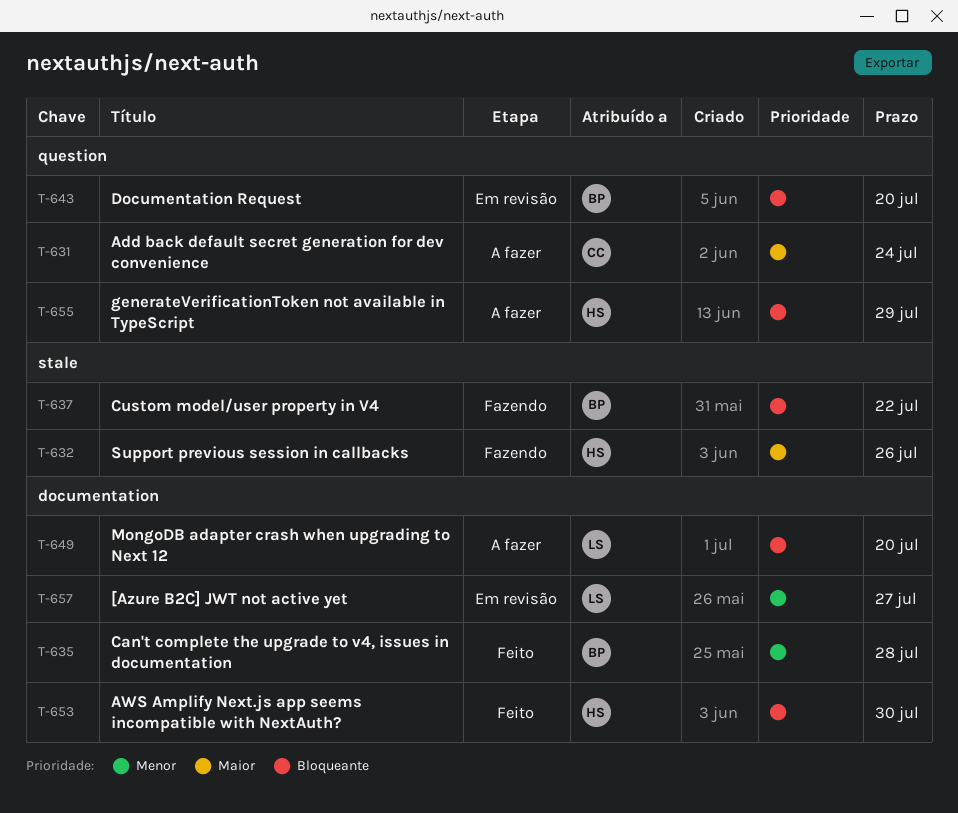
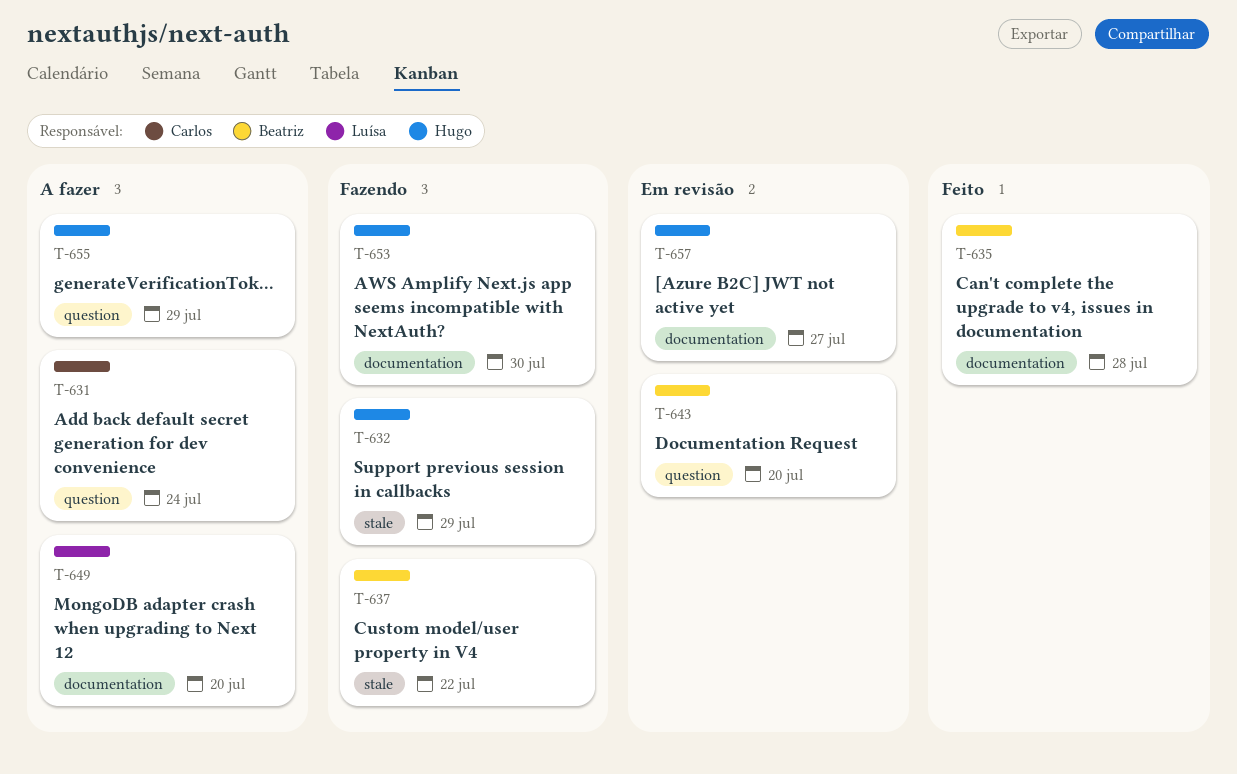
T-632, due: Jul 26 -> Jul 29
T-653, status: Feito -> Fazendo
T-657, owner: Luísa -> Hugo

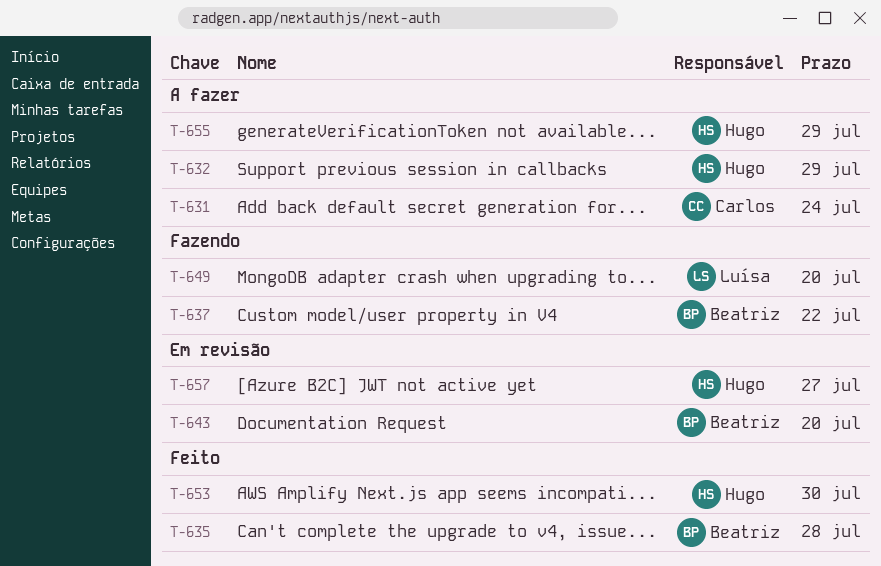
T-632, status: Fazendo -> A fazer
T-649, status: A fazer -> Fazendo
T-653, status: Fazendo -> Feito

